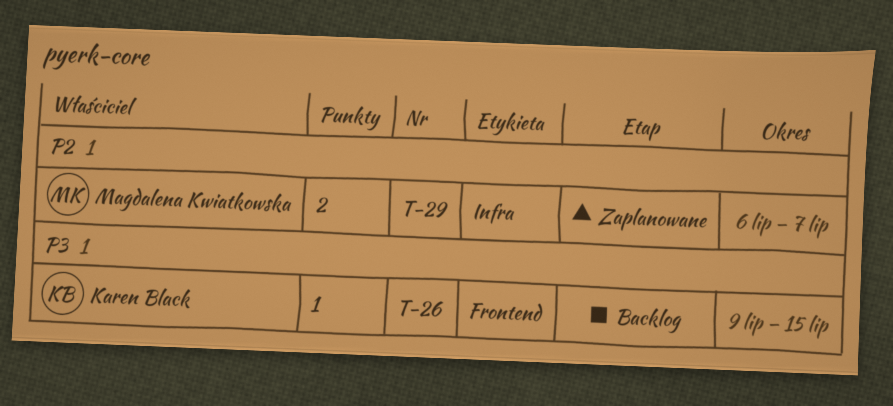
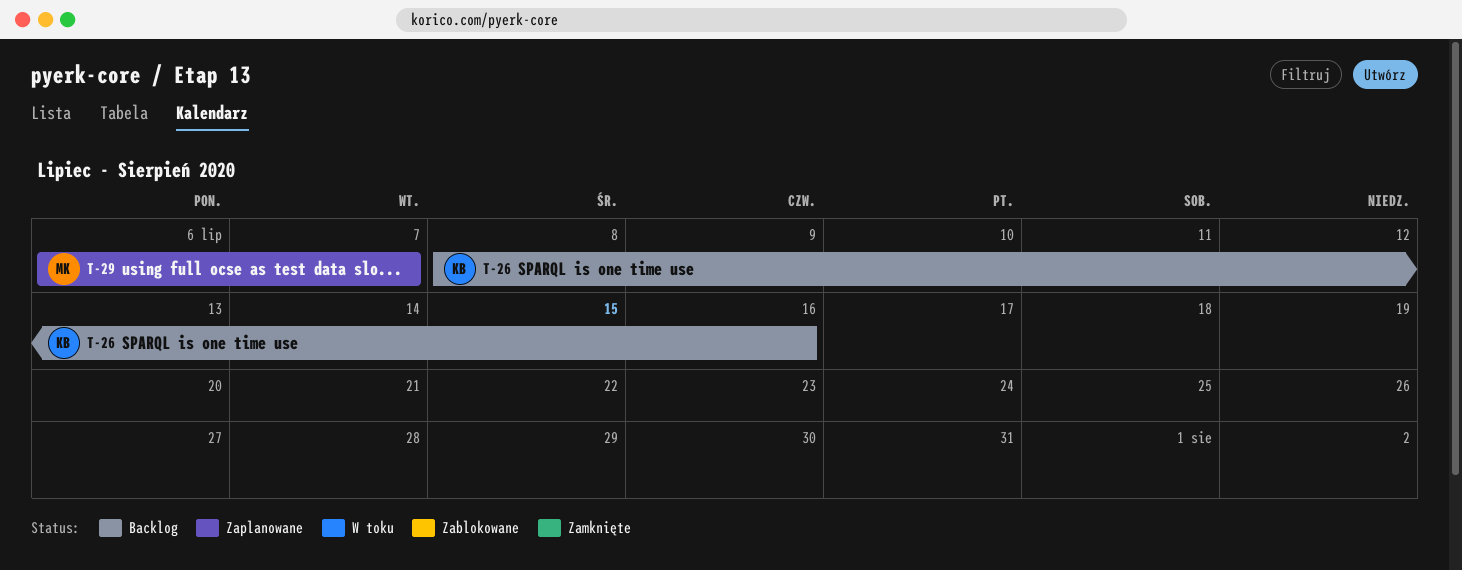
T-26, start: Jul 9 -> Jul 8
T-26, due: Jul 15 -> Jul 16

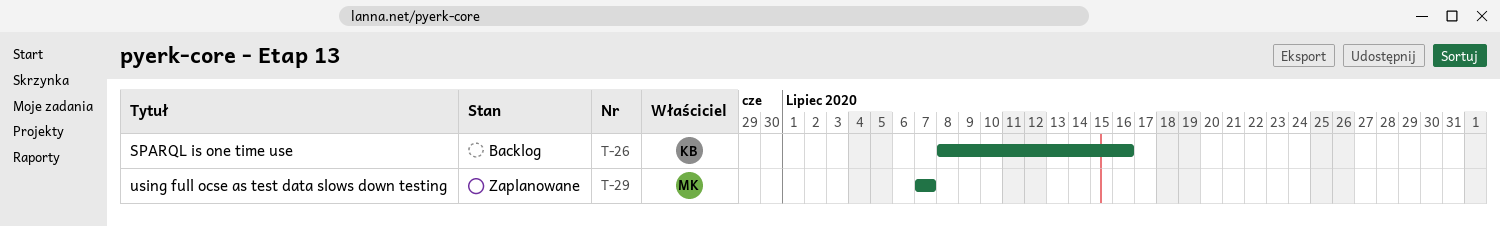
T-29, start: Jul 6 -> Jul 7

